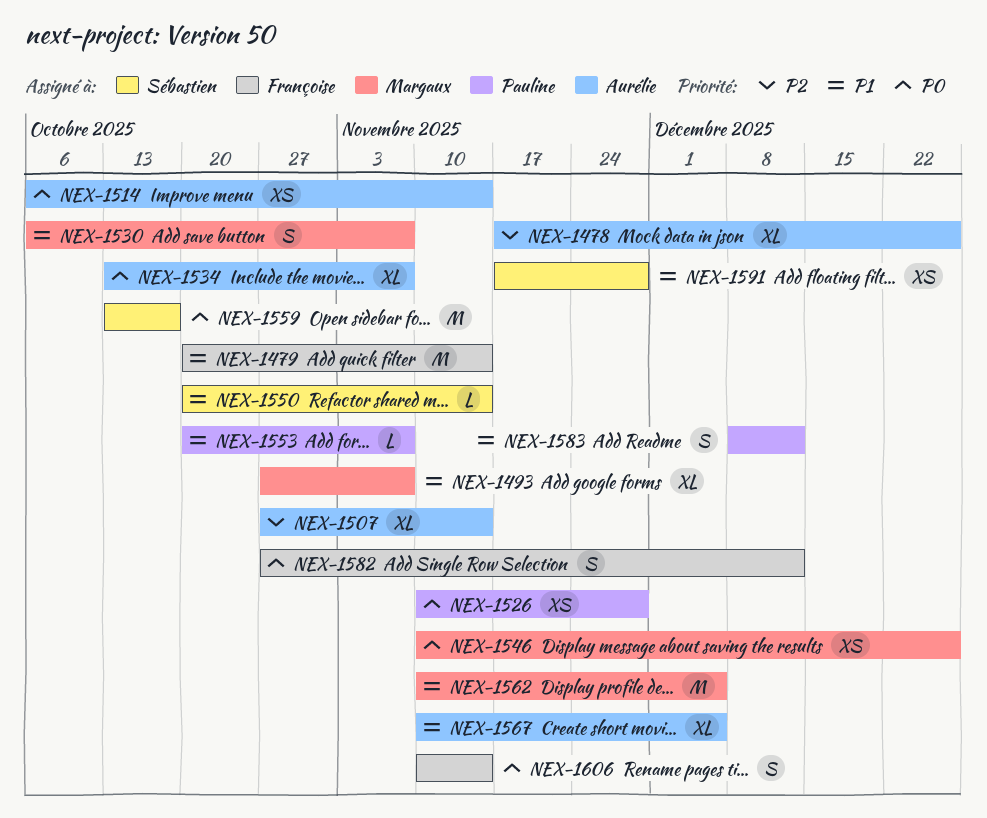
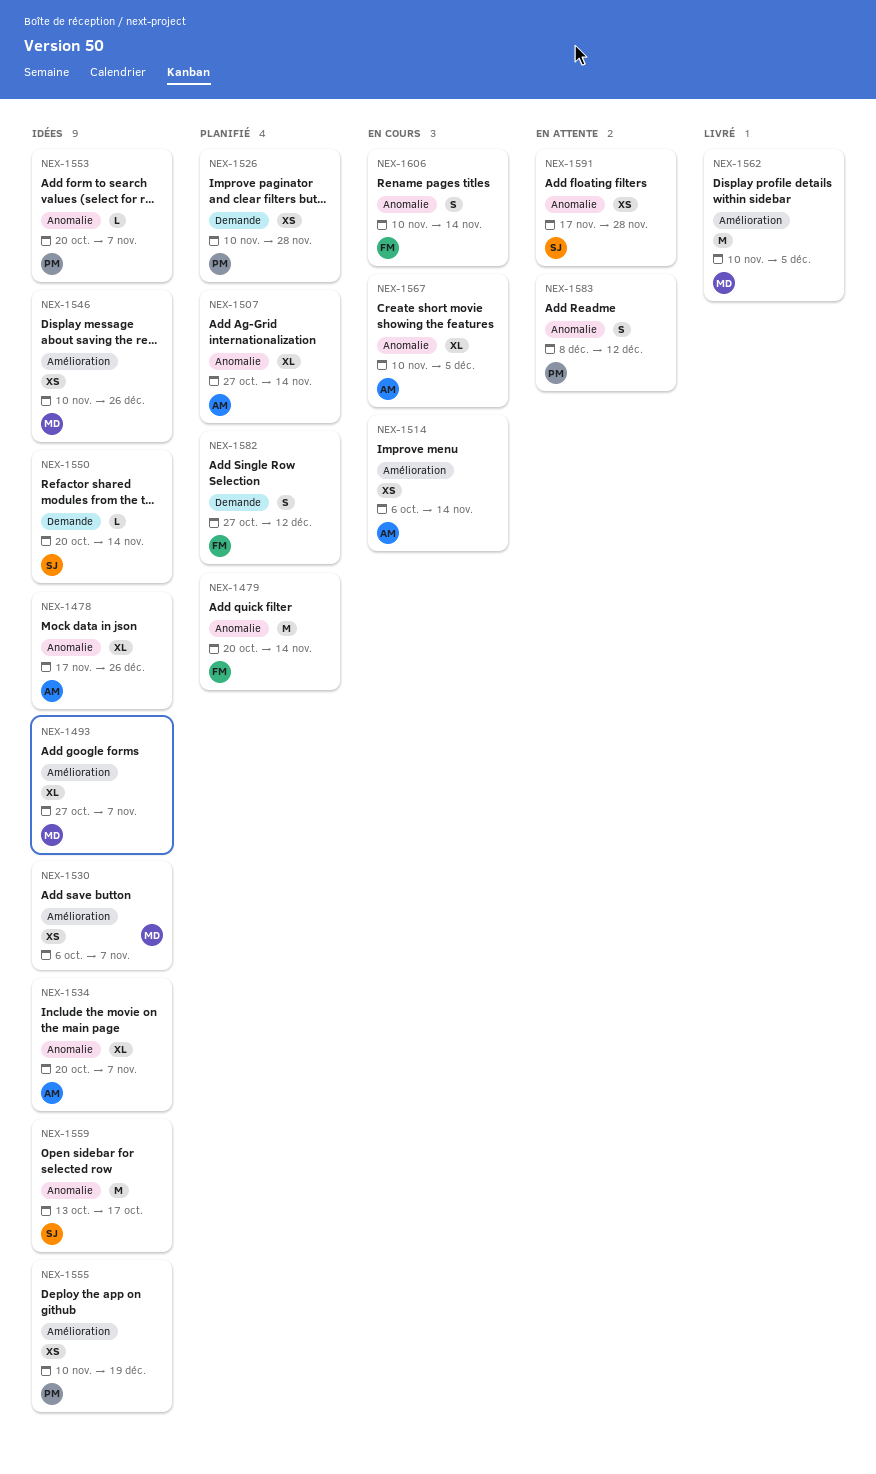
NEX-1530, estimate: S -> XS
NEX-1534, start: Oct 13 -> Oct 20
NEX-1555: none -> present

